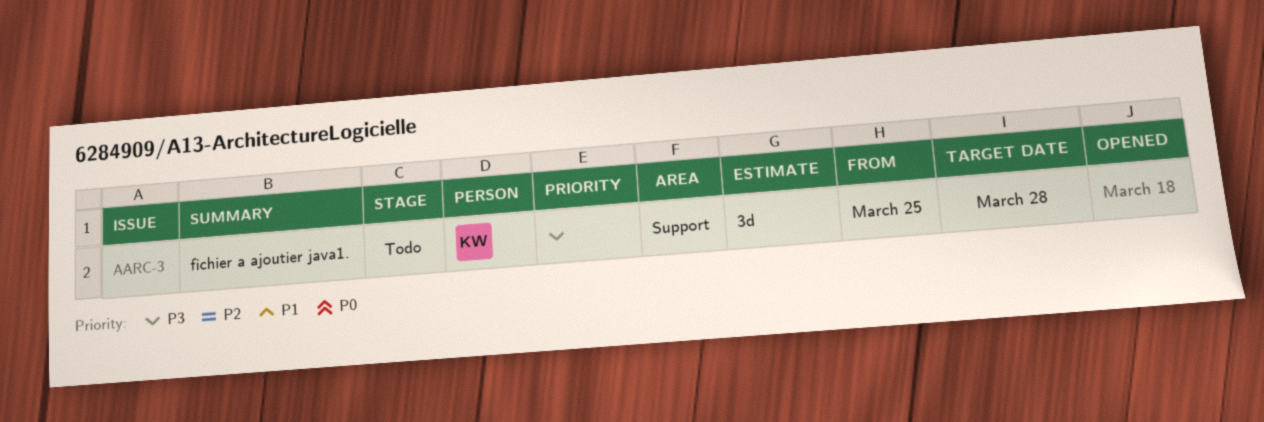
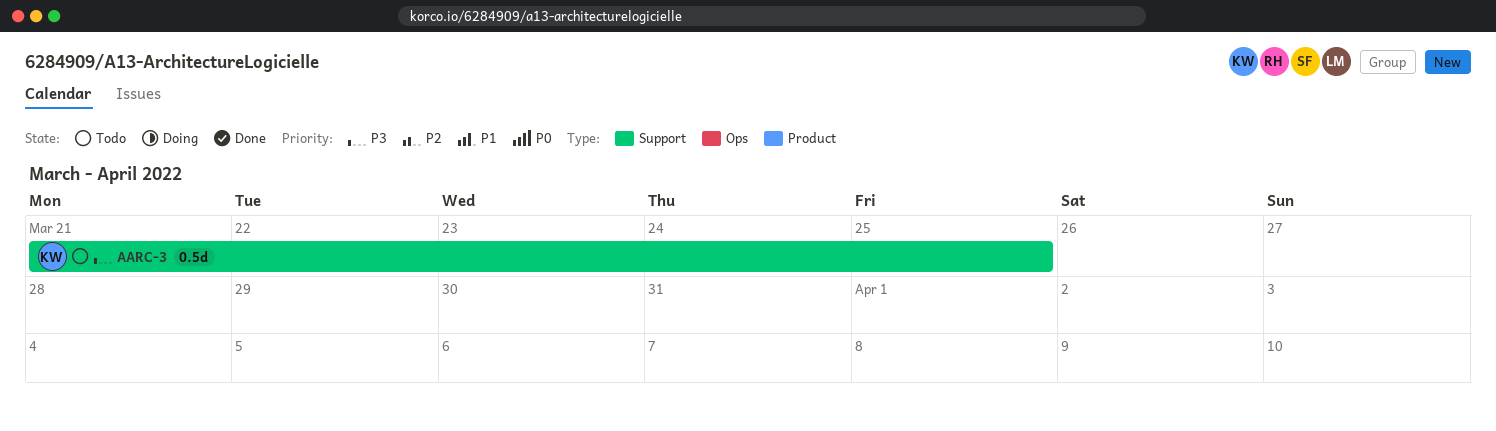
AARC-3, estimate: 3d -> 0.5d
AARC-3, start: Mar 25 -> Mar 21
AARC-3, due: Mar 28 -> Mar 25

